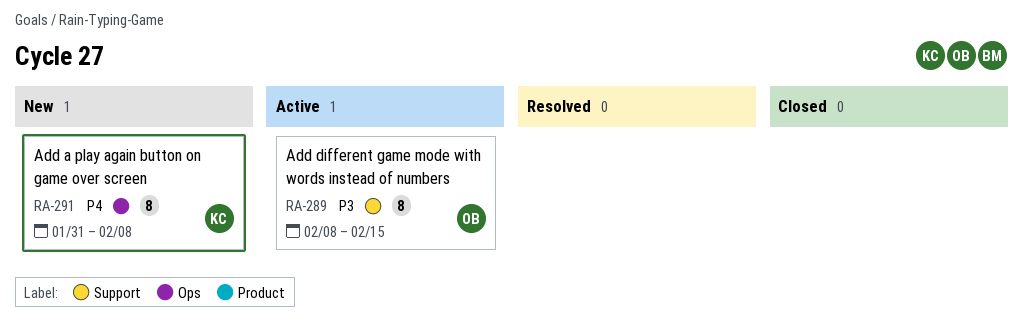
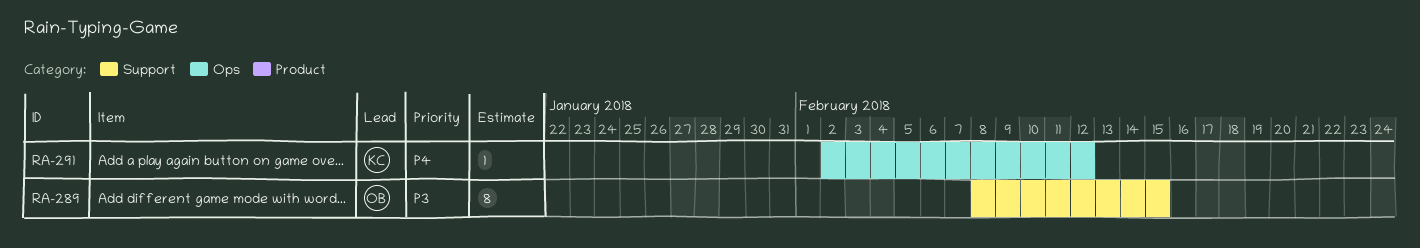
RA-291, estimate: 8 -> 1
RA-291, start: Jan 31 -> Feb 2
RA-291, due: Feb 8 -> Feb 12

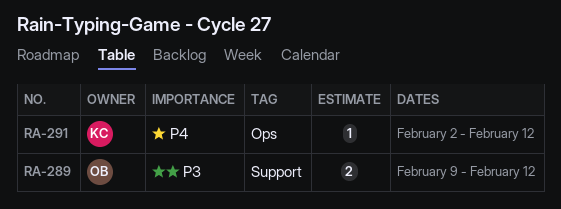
RA-289, estimate: 8 -> 2
RA-289, start: Feb 8 -> Feb 9
RA-289, due: Feb 15 -> Feb 12

